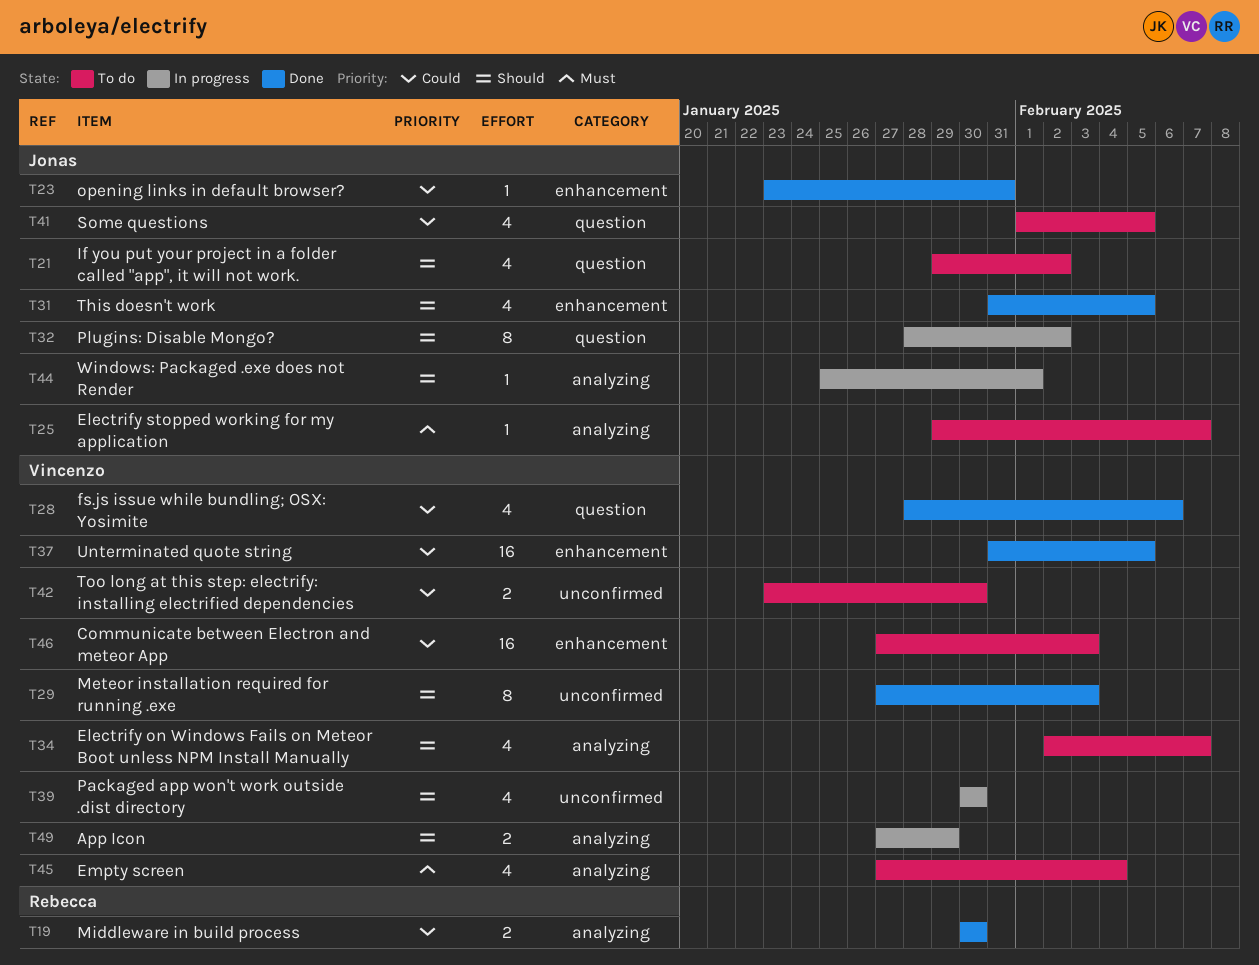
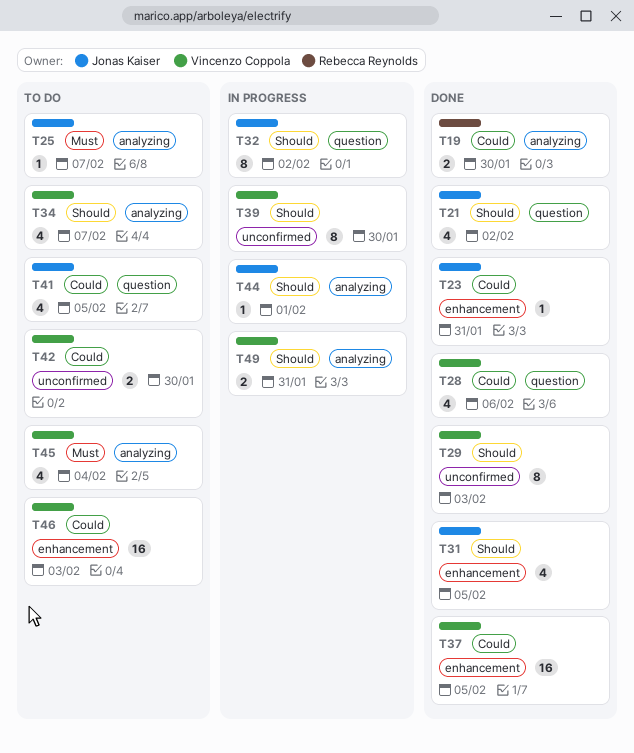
T21, status: To do -> Done
T39, estimate: 4 -> 8
T49, due: Jan 29 -> Jan 31

